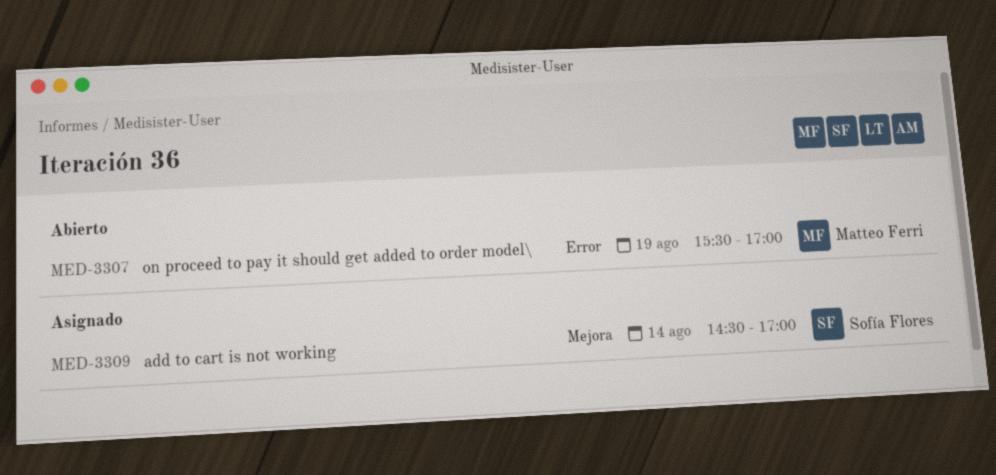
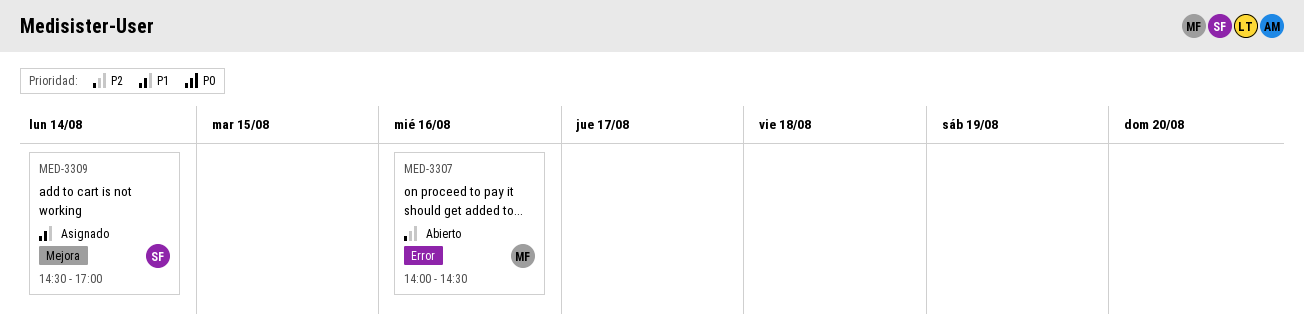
MED-3307, day: Aug 19 -> Aug 16
MED-3307, begins: 15:30 -> 14:00
MED-3307, ends: 17:00 -> 14:30

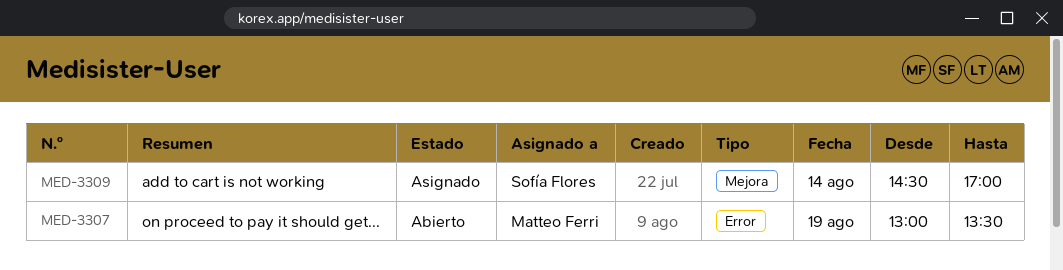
MED-3307, day: Aug 16 -> Aug 19
MED-3307, begins: 14:00 -> 13:00
MED-3307, ends: 14:30 -> 13:30

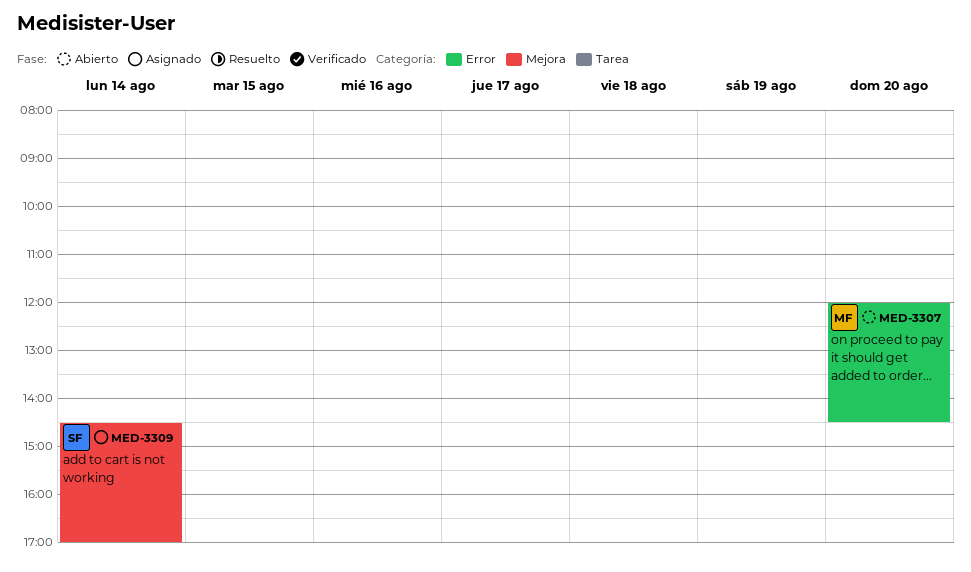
MED-3307, day: Aug 19 -> Aug 20
MED-3307, begins: 13:00 -> 12:00
MED-3307, ends: 13:30 -> 14:30

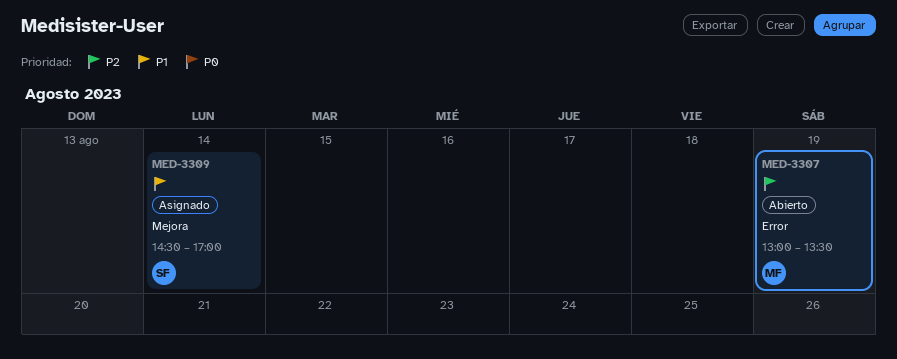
MED-3307, day: Aug 20 -> Aug 19
MED-3307, begins: 12:00 -> 13:00
MED-3307, ends: 14:30 -> 13:30

